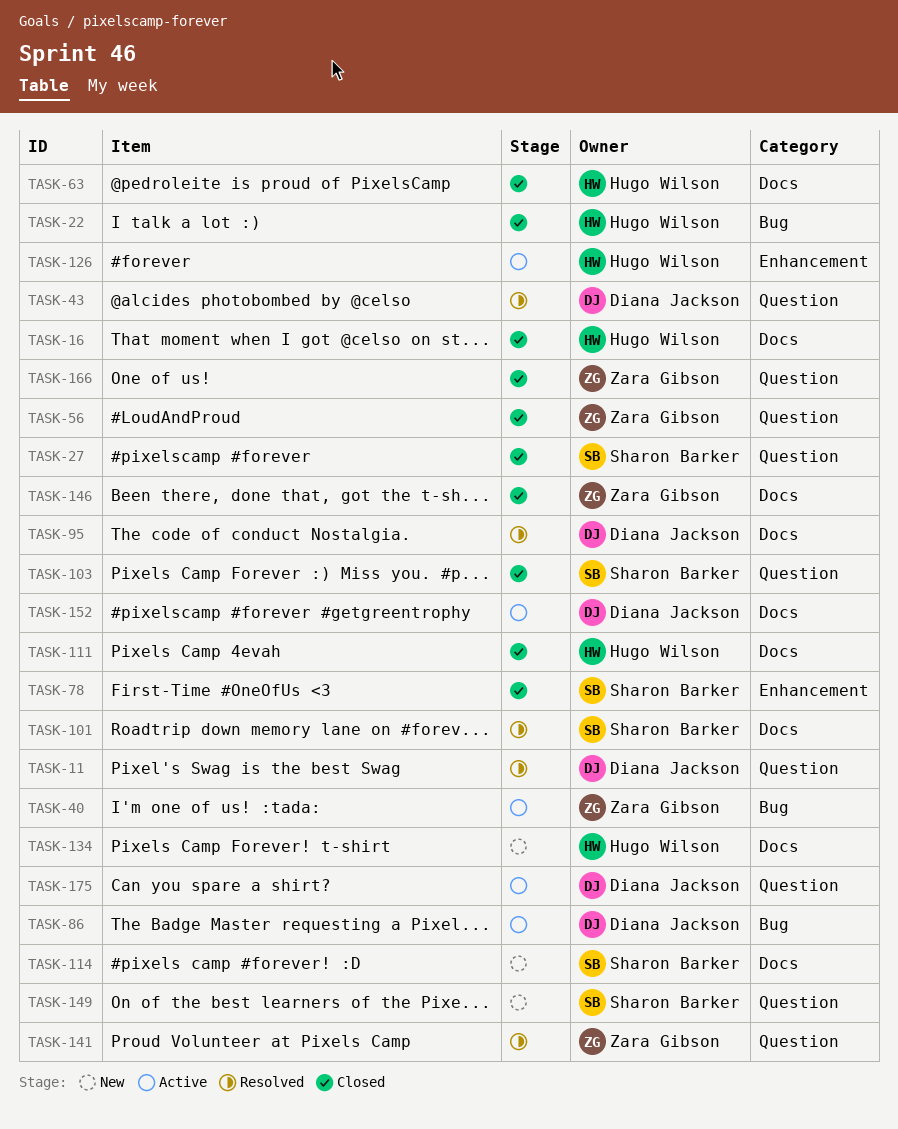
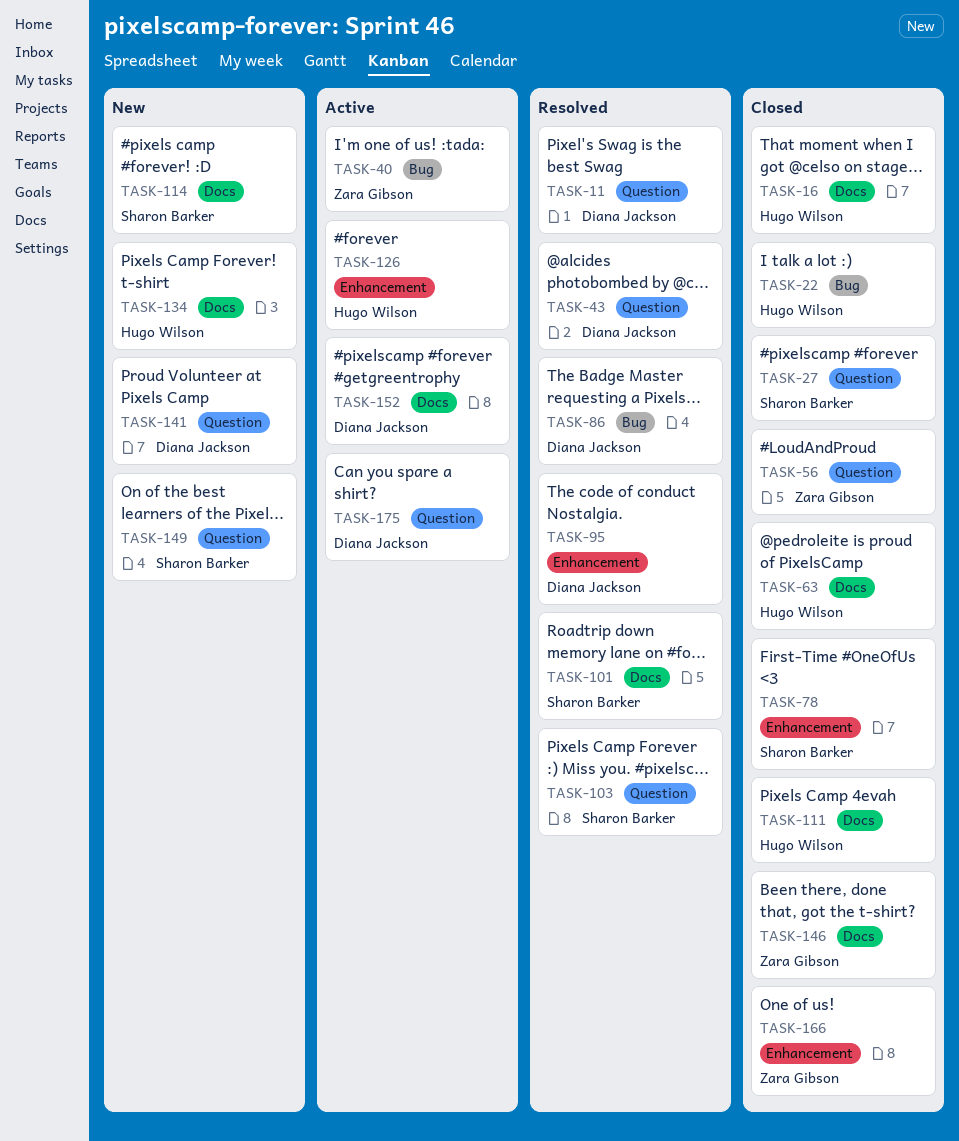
TASK-86, status: Active -> Resolved
TASK-95, label: Docs -> Enhancement
TASK-103, status: Closed -> Resolved
TASK-141, status: Resolved -> New
TASK-141, owner: Zara Gibson -> Diana Jackson
TASK-166, label: Question -> Enhancement

